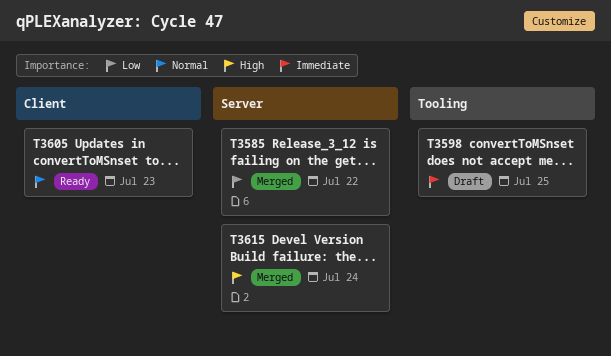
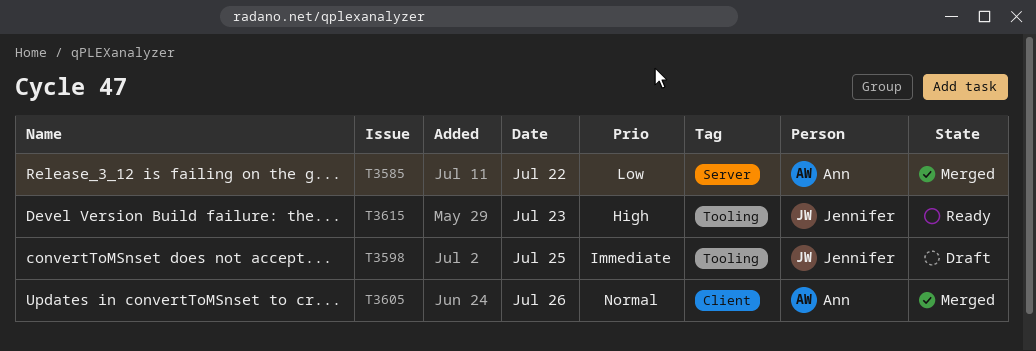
T3605, status: Ready -> Merged
T3605, day: Jul 23 -> Jul 26
T3615, status: Merged -> Ready
T3615, label: Server -> Tooling
T3615, day: Jul 24 -> Jul 23

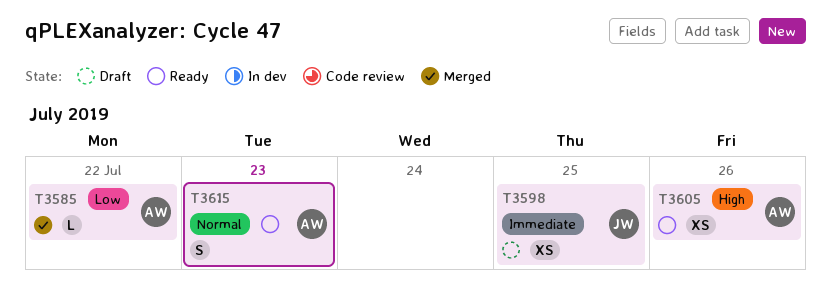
T3605, status: Merged -> Ready
T3605, priority: Normal -> High
T3615, owner: Jennifer -> Ann
T3615, priority: High -> Normal

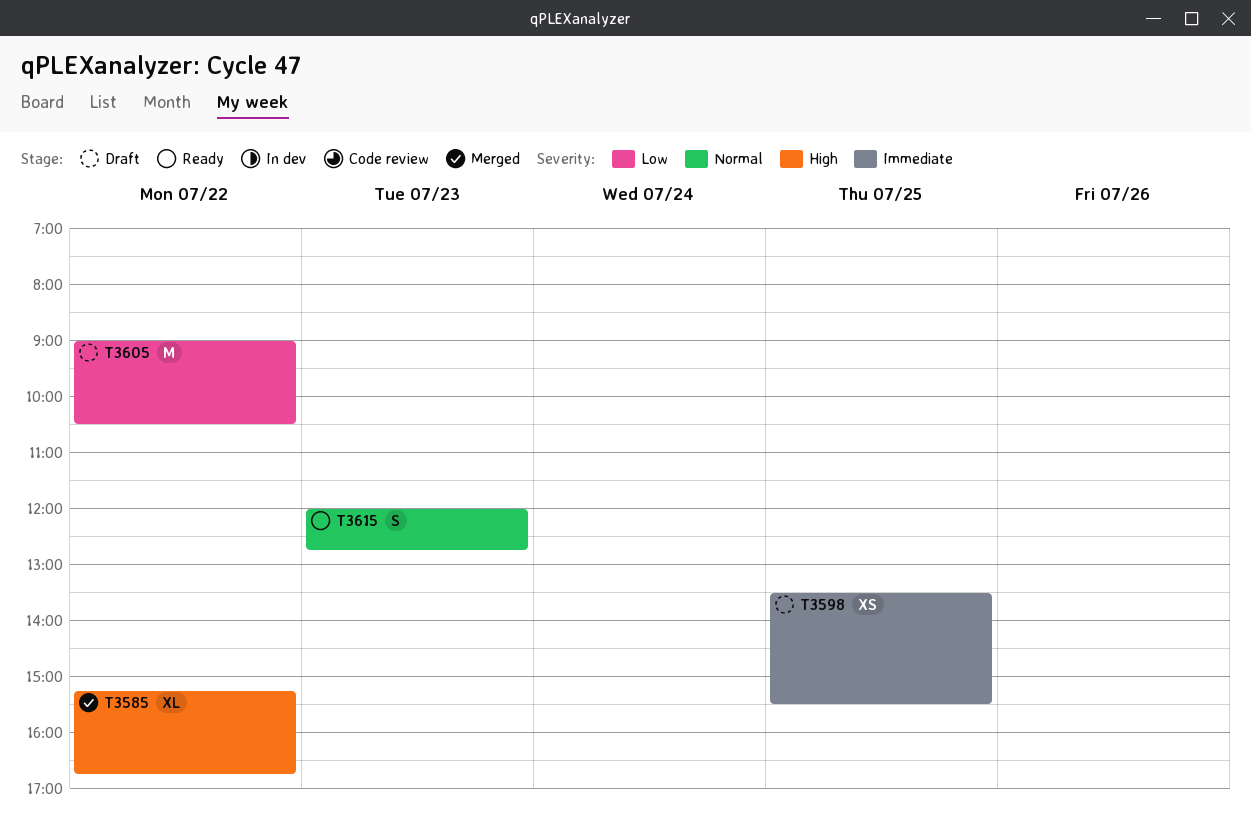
T3585, priority: Low -> High
T3585, estimate: L -> XL
T3605, status: Ready -> Draft
T3605, priority: High -> Low
T3605, estimate: XS -> M
T3605, day: Jul 26 -> Jul 22

